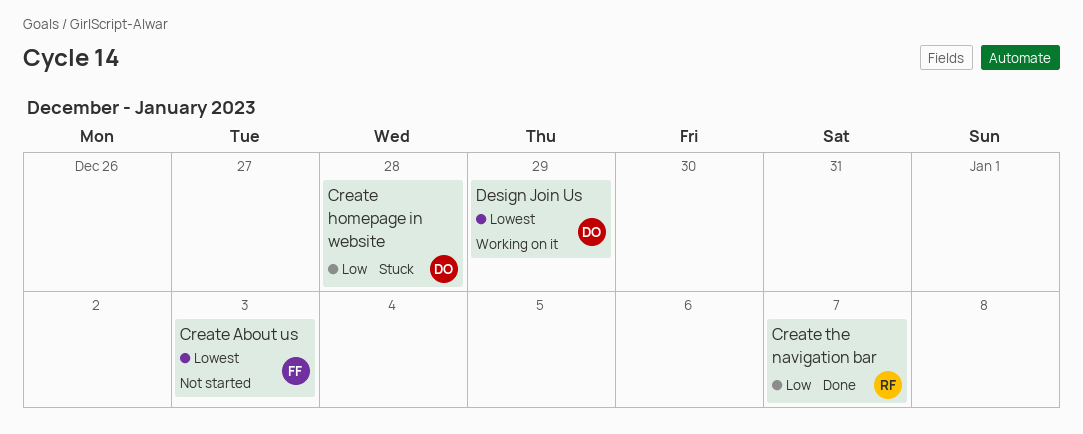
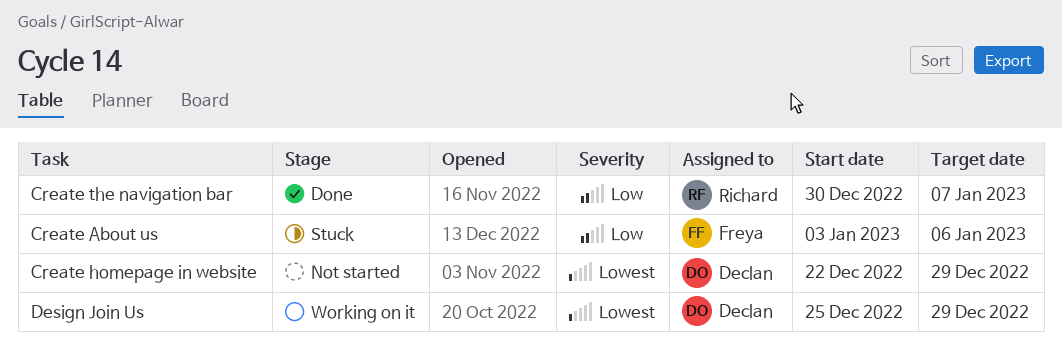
Create About us, status: Not started -> Stuck
Create About us, priority: Lowest -> Low
Create About us, due: Jan 3 -> Jan 6
Create homepage in website, status: Stuck -> Not started
Create homepage in website, priority: Low -> Lowest
Create homepage in website, due: Dec 28 -> Dec 29

